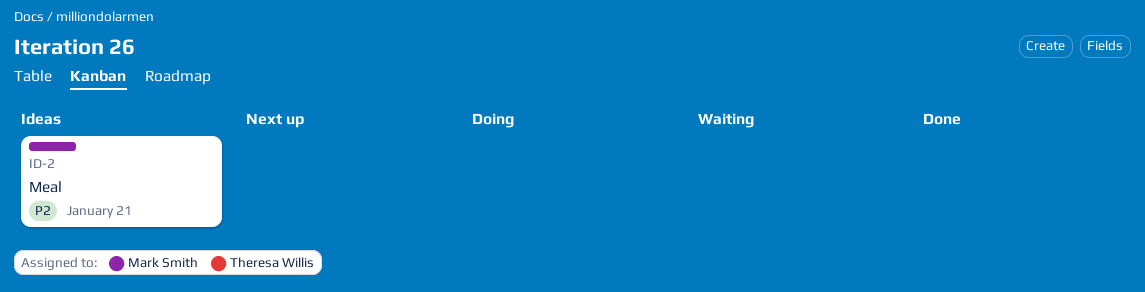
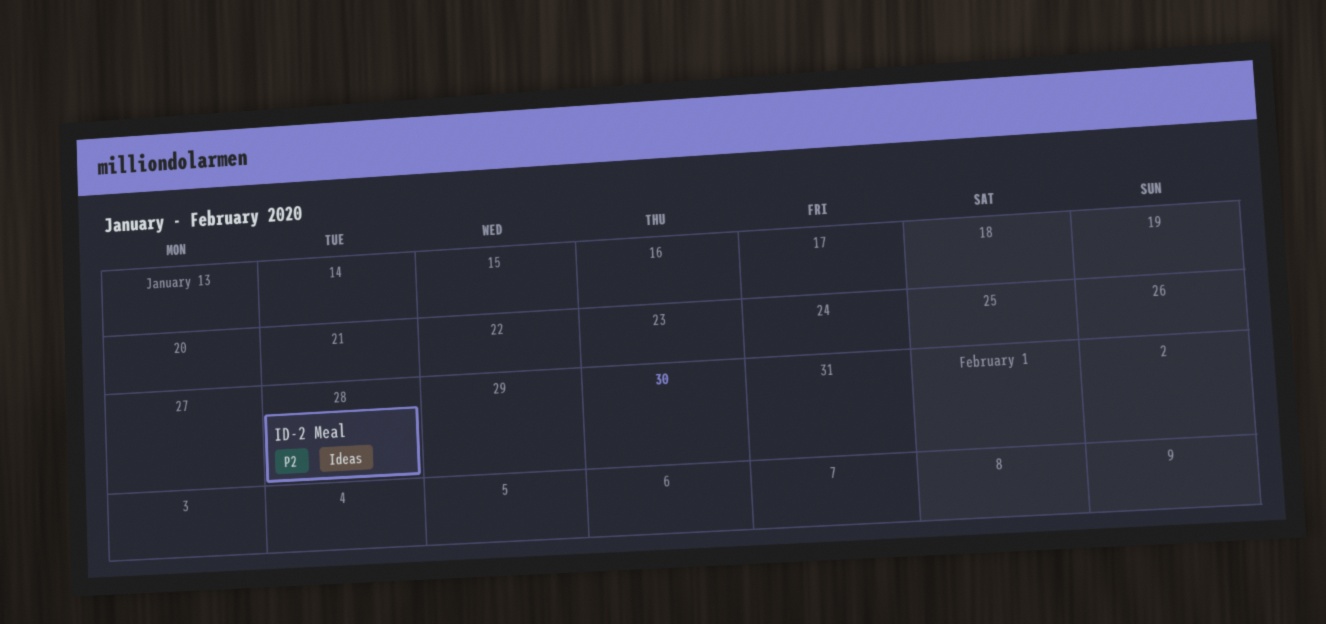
ID-2, due: Jan 21 -> Jan 28

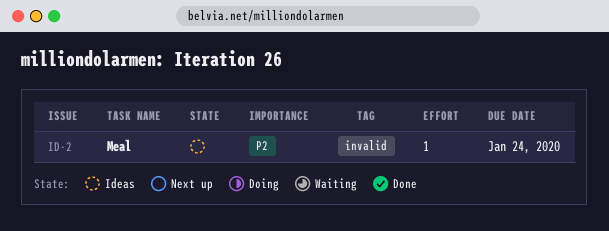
ID-2, due: Jan 28 -> Jan 24

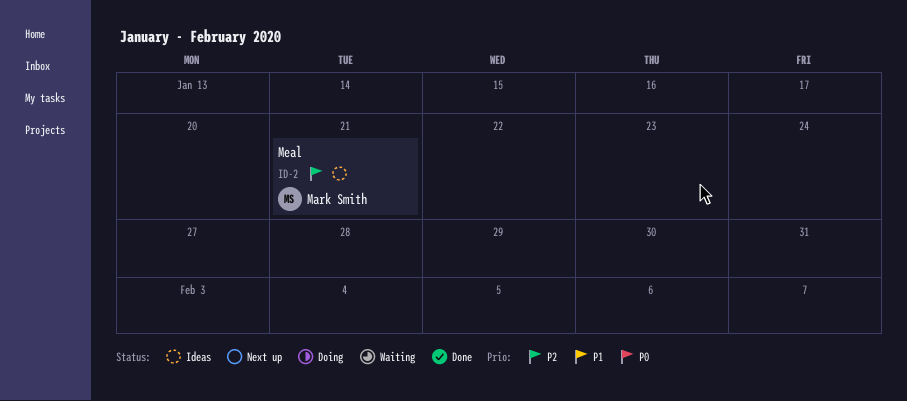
ID-2, due: Jan 24 -> Jan 21

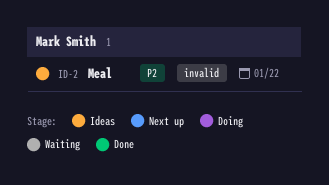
ID-2, due: Jan 21 -> Jan 22

